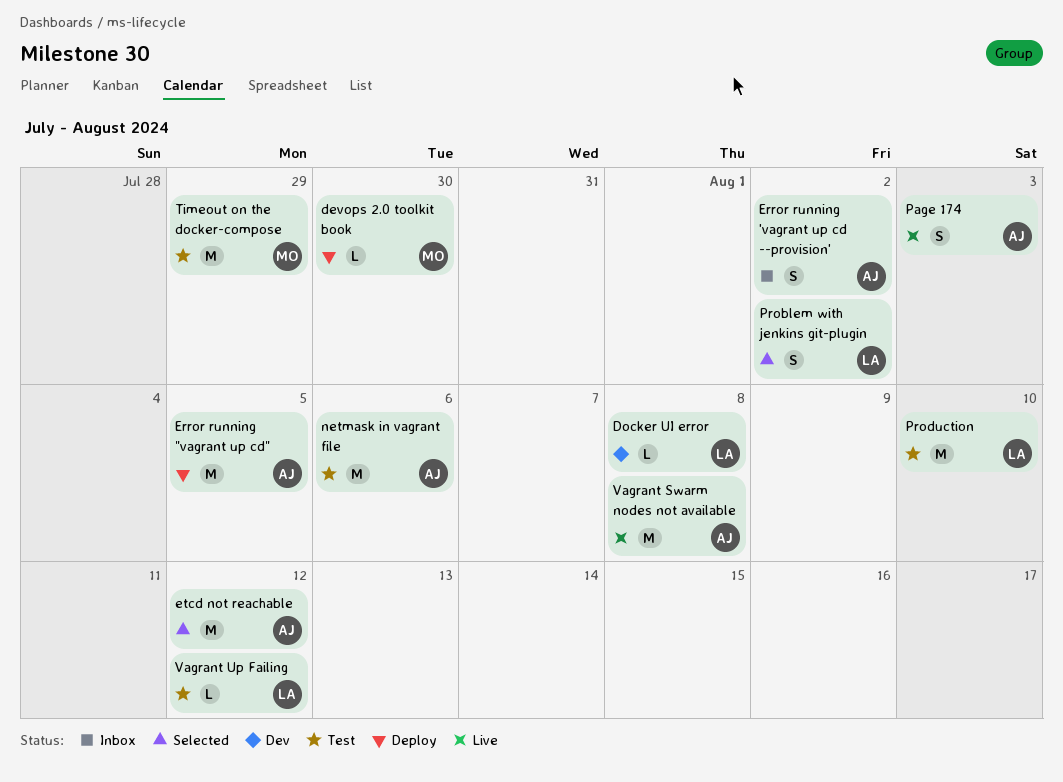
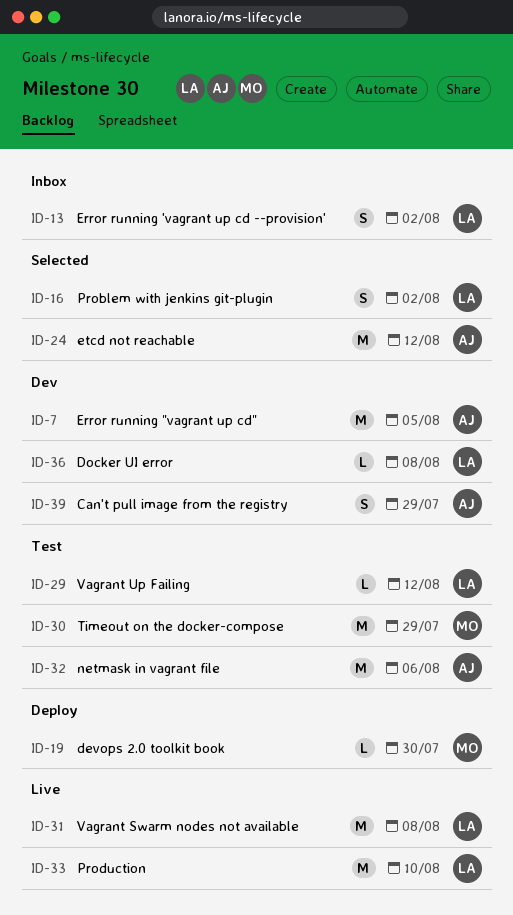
Can't pull image from the registry: none -> present
Error running "vagrant up cd", status: Deploy -> Dev
Error running 'vagrant up cd --provision', owner: AJ -> LA
Page 174: present -> none
Production, status: Test -> Live
Vagrant Swarm nodes not available, owner: AJ -> LA

